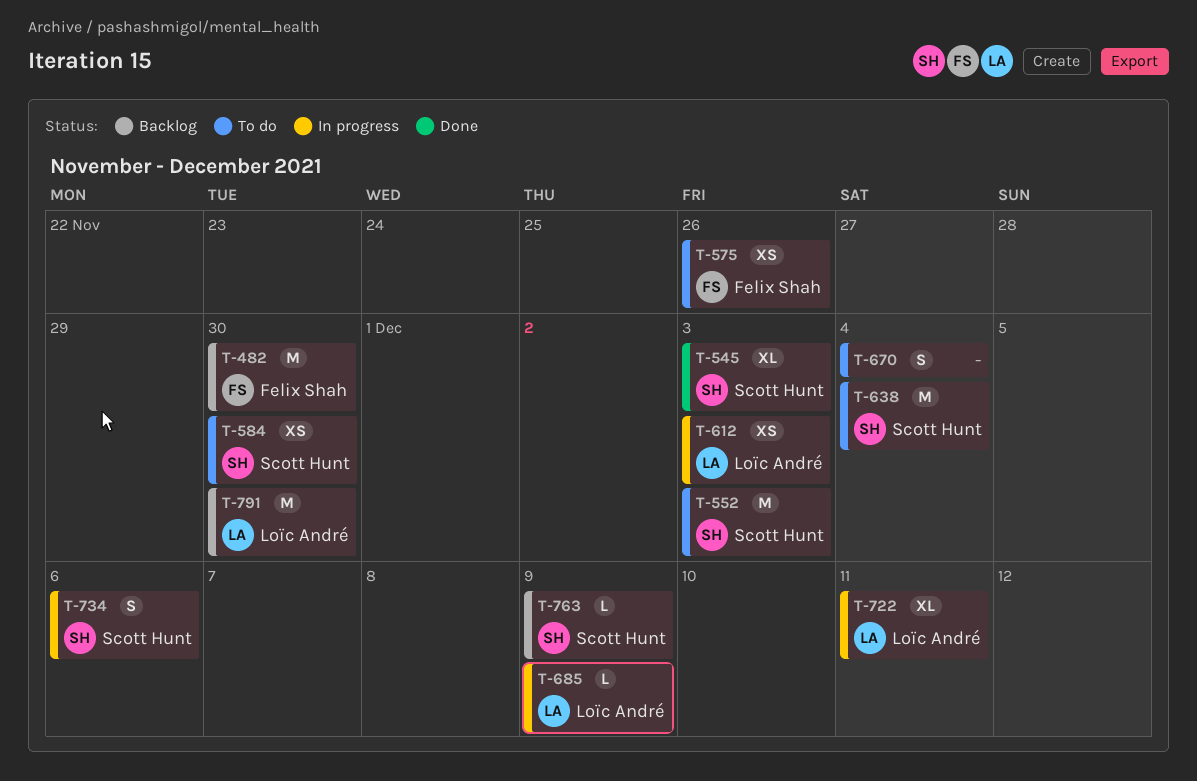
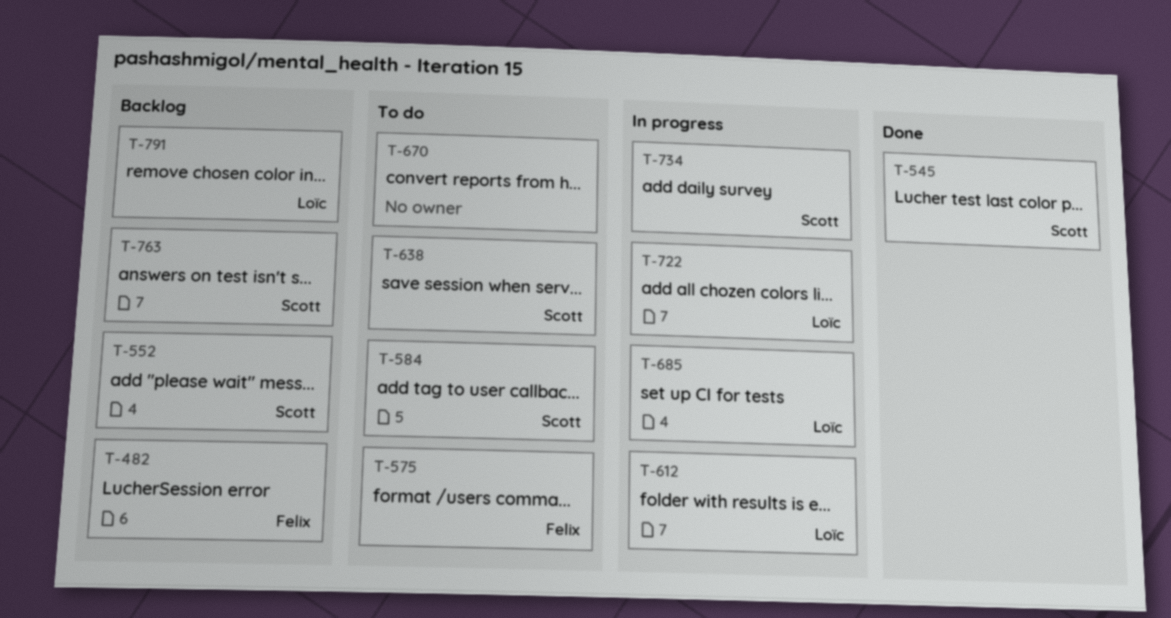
T-552, status: To do -> Backlog

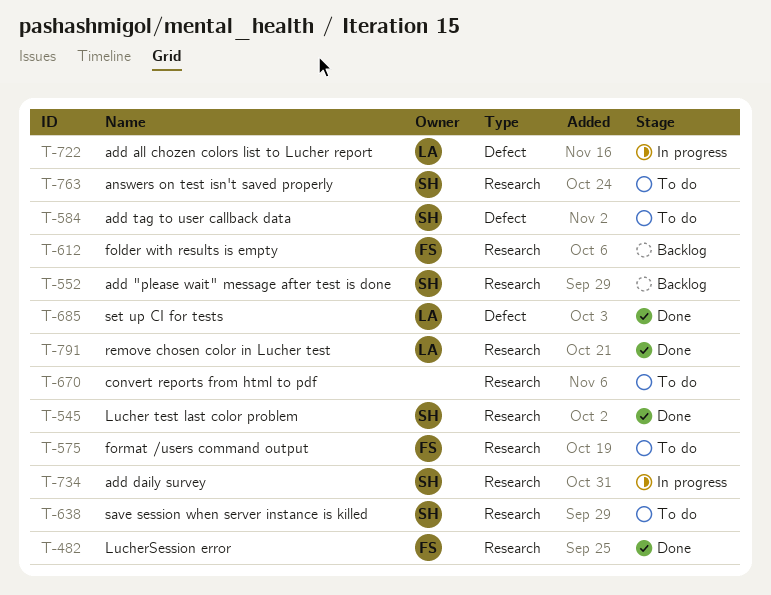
T-482, status: Backlog -> Done
T-612, status: In progress -> Backlog
T-612, owner: Loïc -> Felix
T-685, status: In progress -> Done
T-763, status: Backlog -> To do
T-791, status: Backlog -> Done

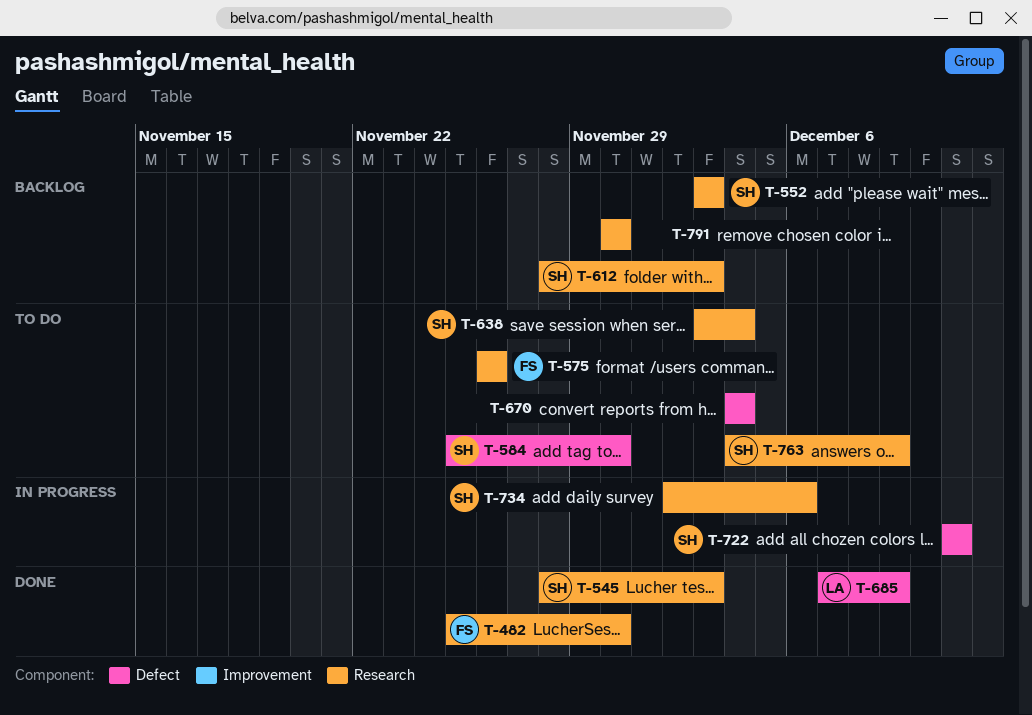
T-612, owner: FS -> SH
T-670, label: Research -> Defect
T-722, owner: LA -> SH
T-791, status: Done -> Backlog
T-791, owner: LA -> none

